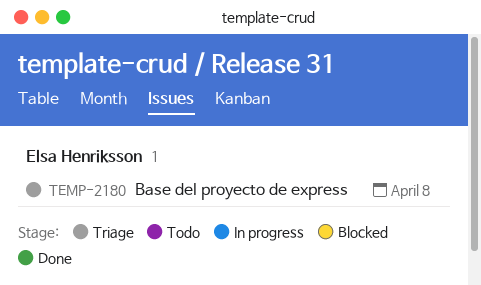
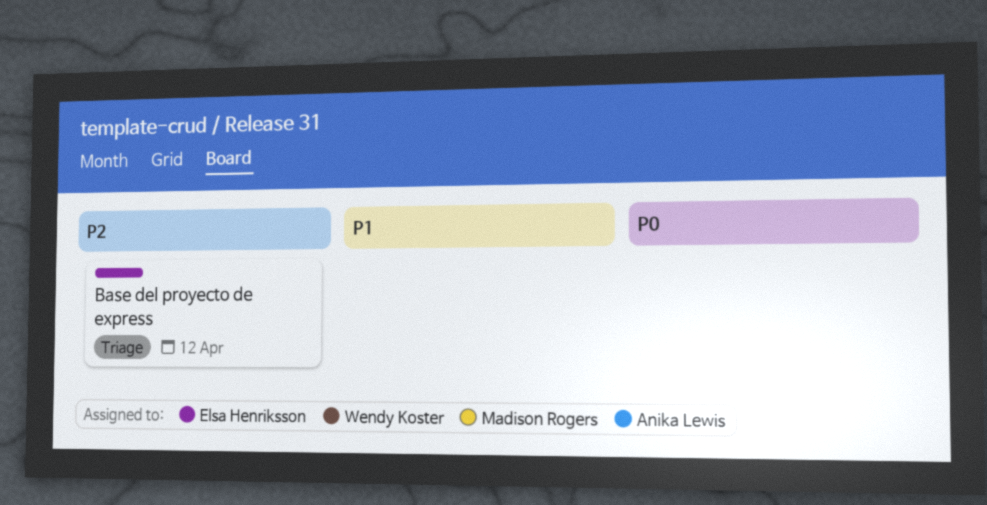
Base del proyecto de express, due: Apr 8 -> Apr 12

